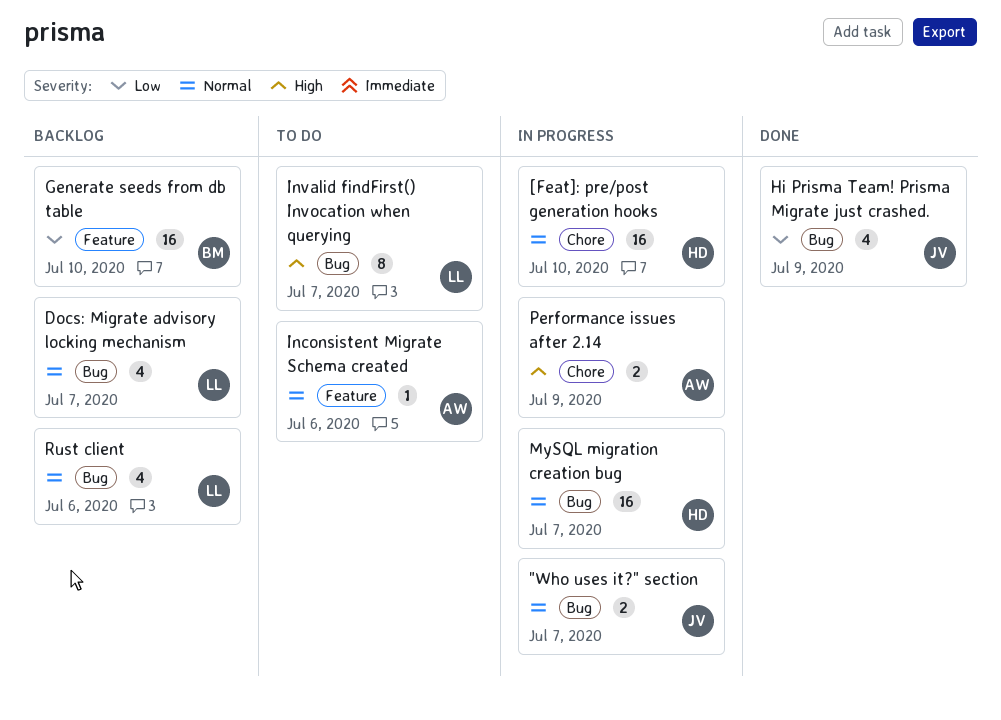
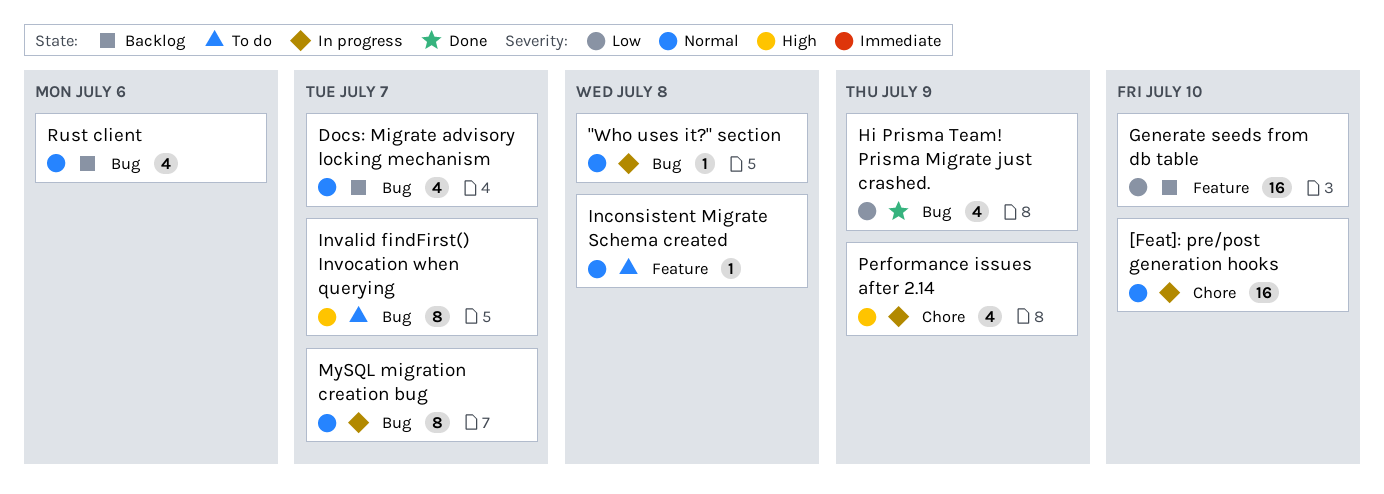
"Who uses it?" section, estimate: 2 -> 1
"Who uses it?" section, due: Jul 7 -> Jul 8
Inconsistent Migrate Schema created, due: Jul 6 -> Jul 8
MySQL migration creation bug, estimate: 16 -> 8
Performance issues after 2.14, estimate: 2 -> 4

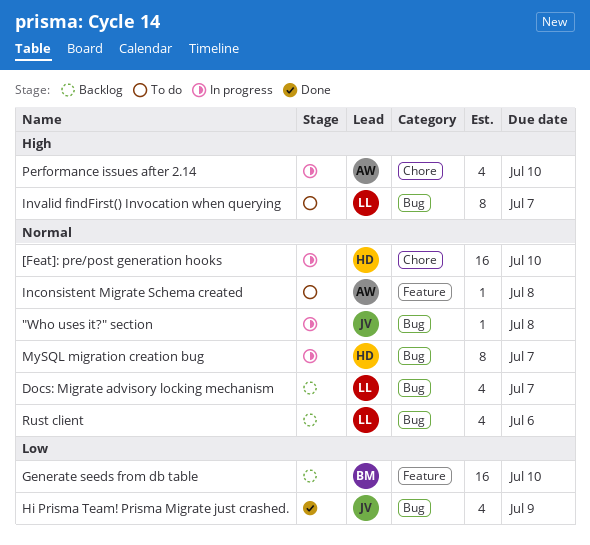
Performance issues after 2.14, due: Jul 9 -> Jul 10

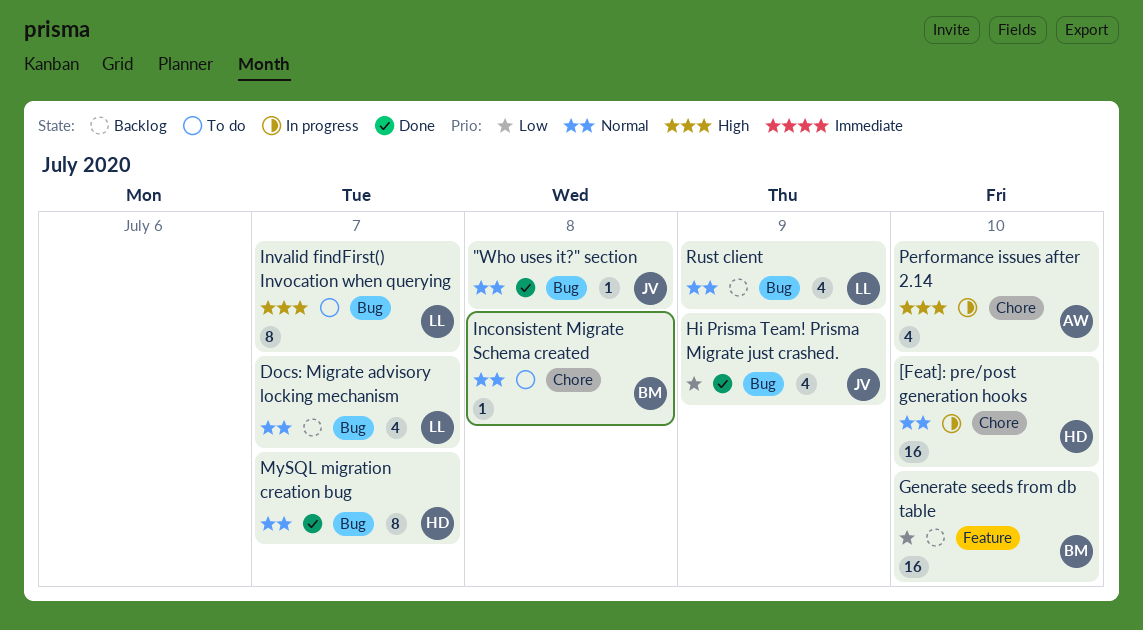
"Who uses it?" section, status: In progress -> Done
Inconsistent Migrate Schema created, owner: AW -> BM
Inconsistent Migrate Schema created, label: Feature -> Chore
MySQL migration creation bug, status: In progress -> Done
Rust client, due: Jul 6 -> Jul 9

